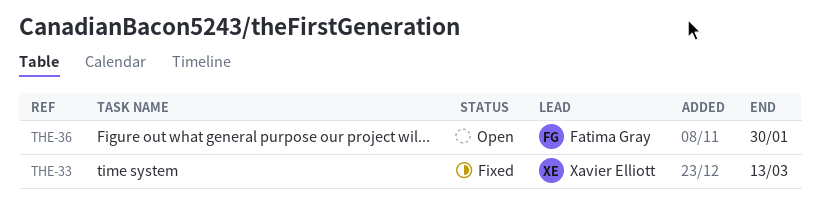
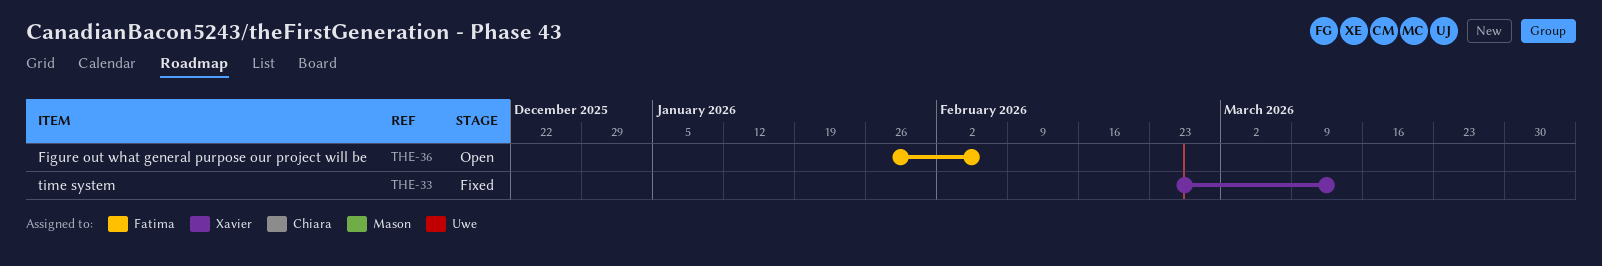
THE-36, due: Jan 30 -> Feb 6

